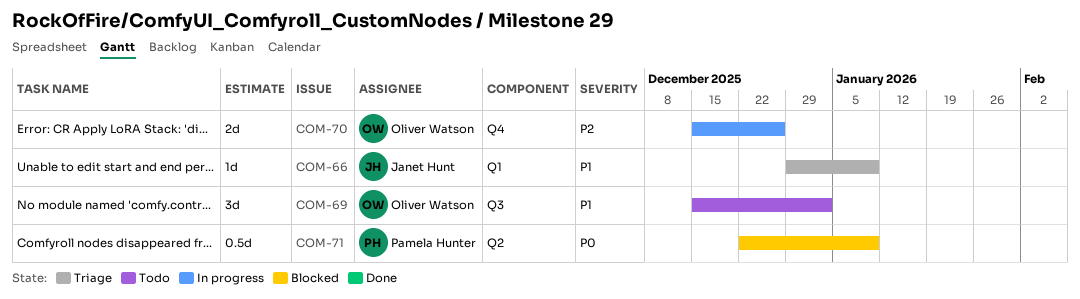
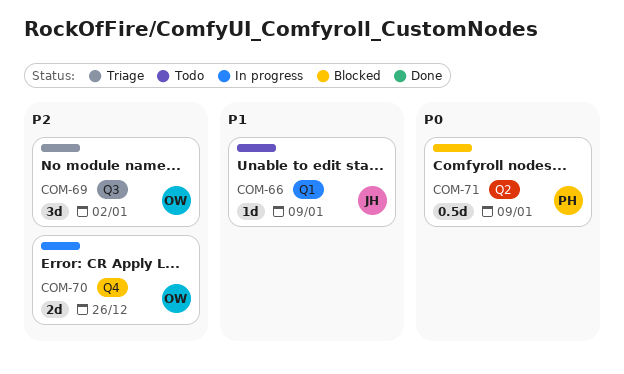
COM-66, status: Triage -> Todo
COM-69, status: Todo -> Triage
COM-69, priority: P1 -> P2

